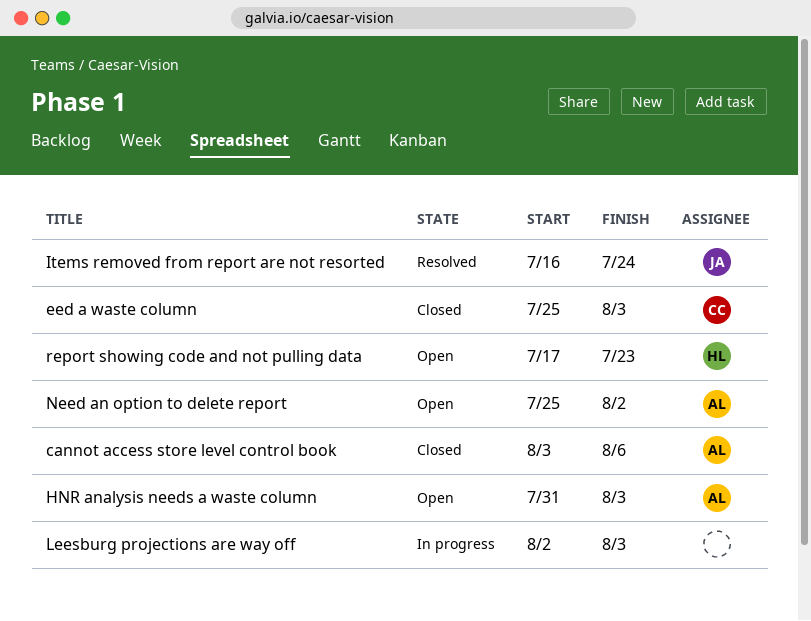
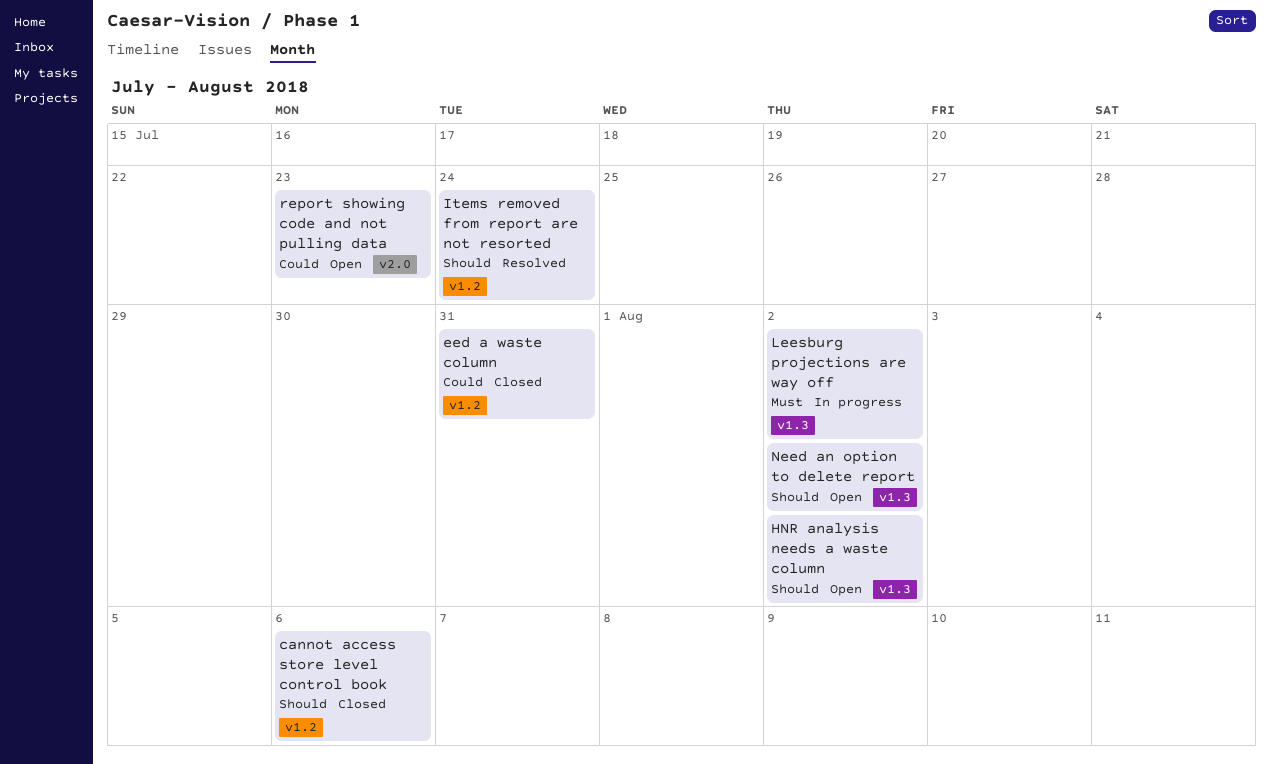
eed a waste column, due: Aug 3 -> Jul 31
HNR analysis needs a waste column, due: Aug 3 -> Aug 2
Leesburg projections are way off, due: Aug 3 -> Aug 2

